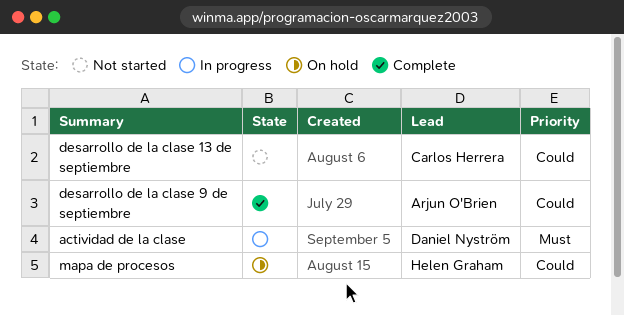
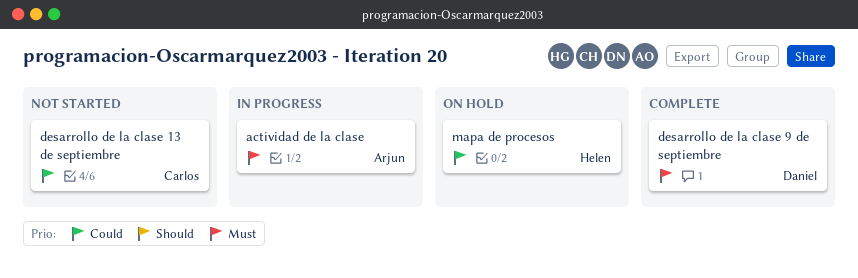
actividad de la clase, owner: Daniel Nyström -> Arjun O'Brien
desarrollo de la clase 9 de septiembre, owner: Arjun O'Brien -> Daniel Nyström
desarrollo de la clase 9 de septiembre, priority: Could -> Must

